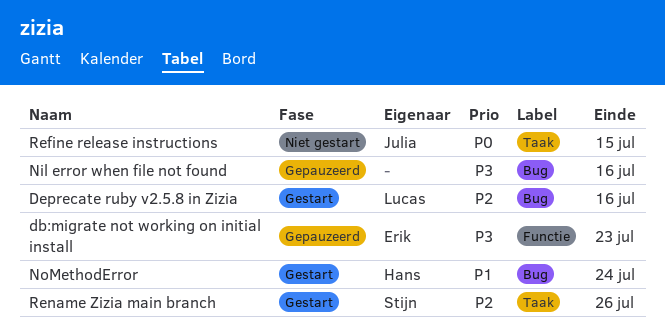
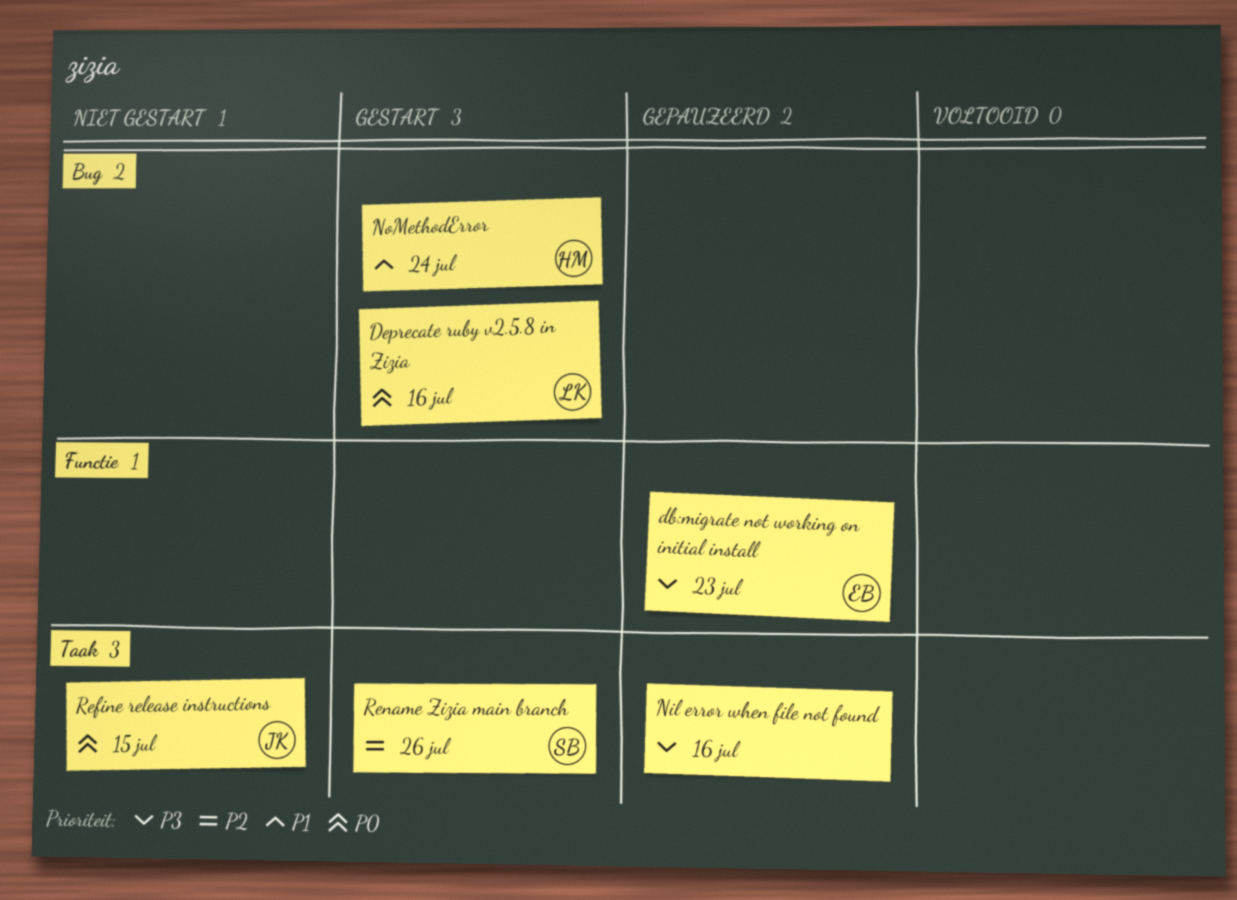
Deprecate ruby v2.5.8 in Zizia, priority: P2 -> P0
Nil error when file not found, label: Bug -> Taak

